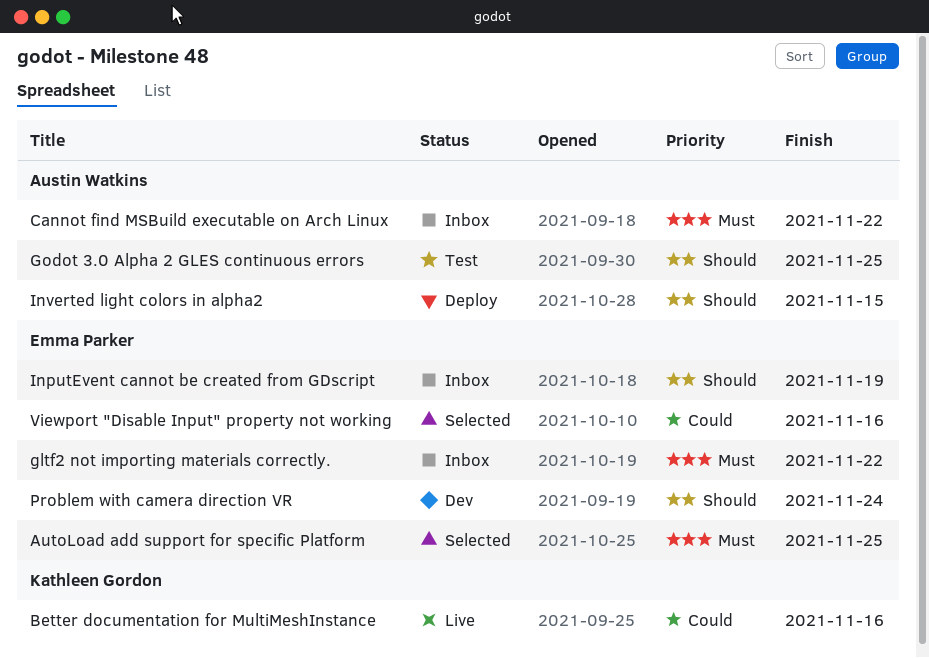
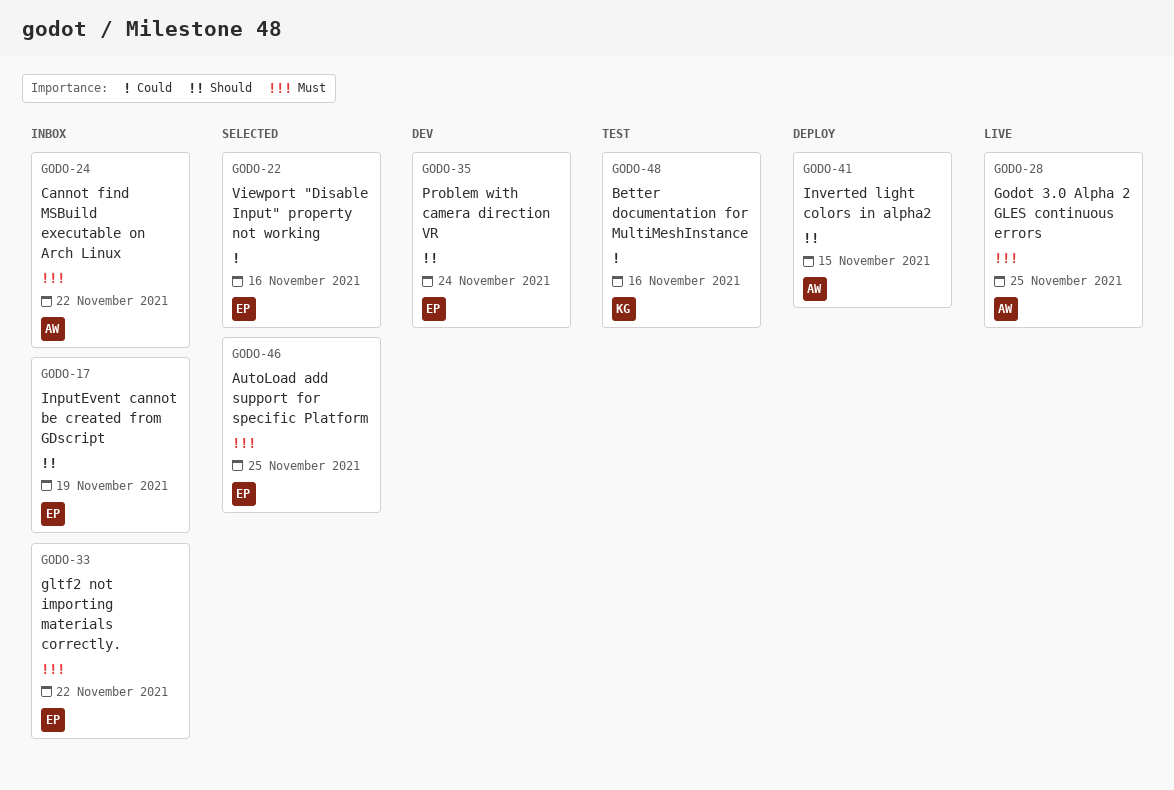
Better documentation for MultiMeshInstance, status: Live -> Test
Godot 3.0 Alpha 2 GLES continuous errors, status: Test -> Live
Godot 3.0 Alpha 2 GLES continuous errors, priority: Should -> Must

